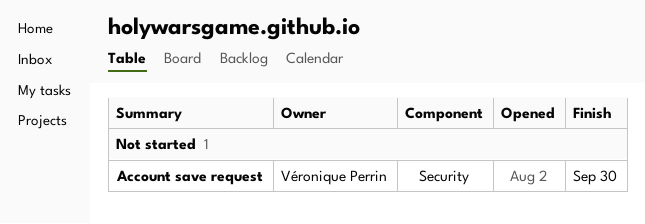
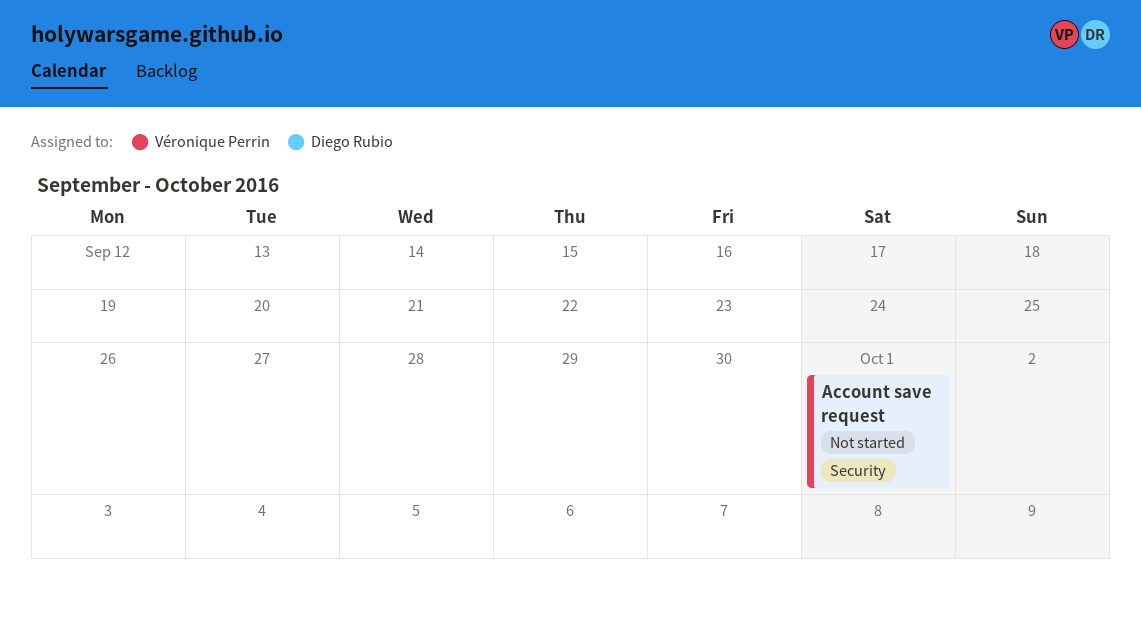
Account save request, due: Sep 30 -> Oct 1

